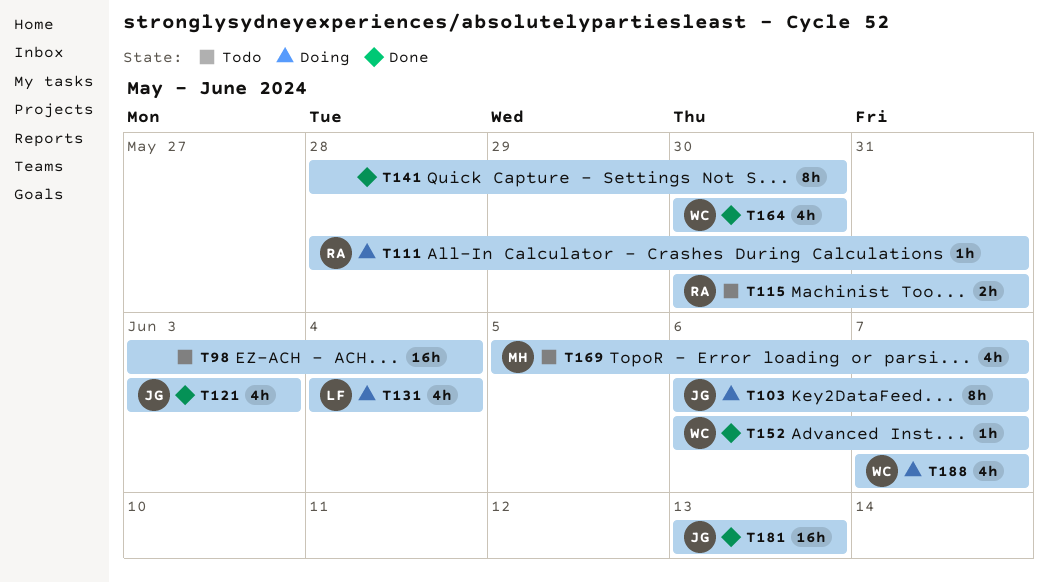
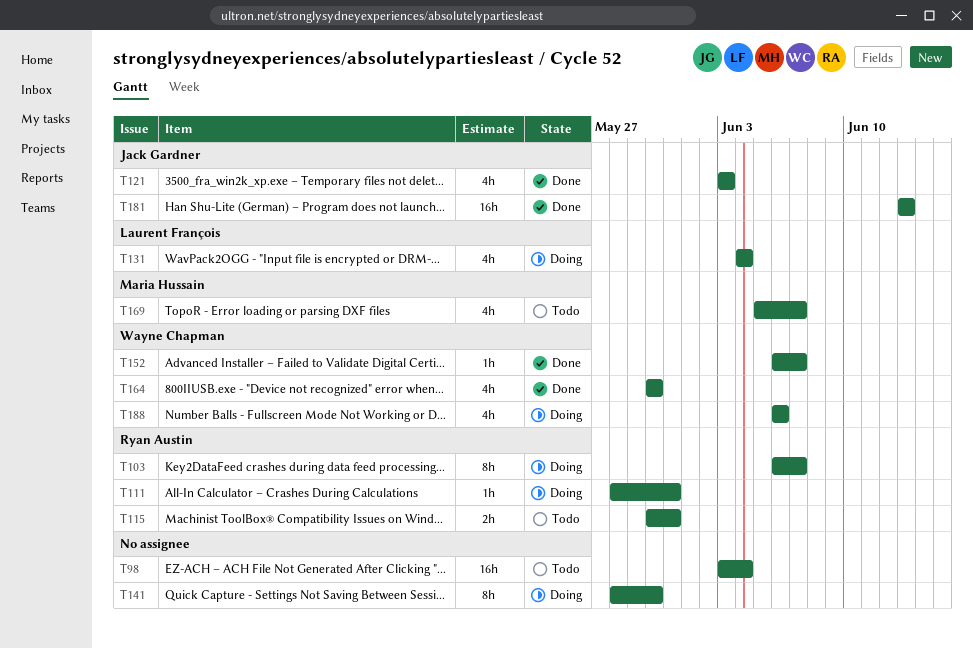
T103, owner: Jack Gardner -> Ryan Austin
T141, status: Done -> Doing
T188, start: Jun 7 -> Jun 6
T188, due: Jun 7 -> Jun 6

